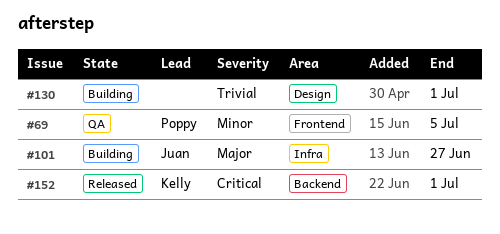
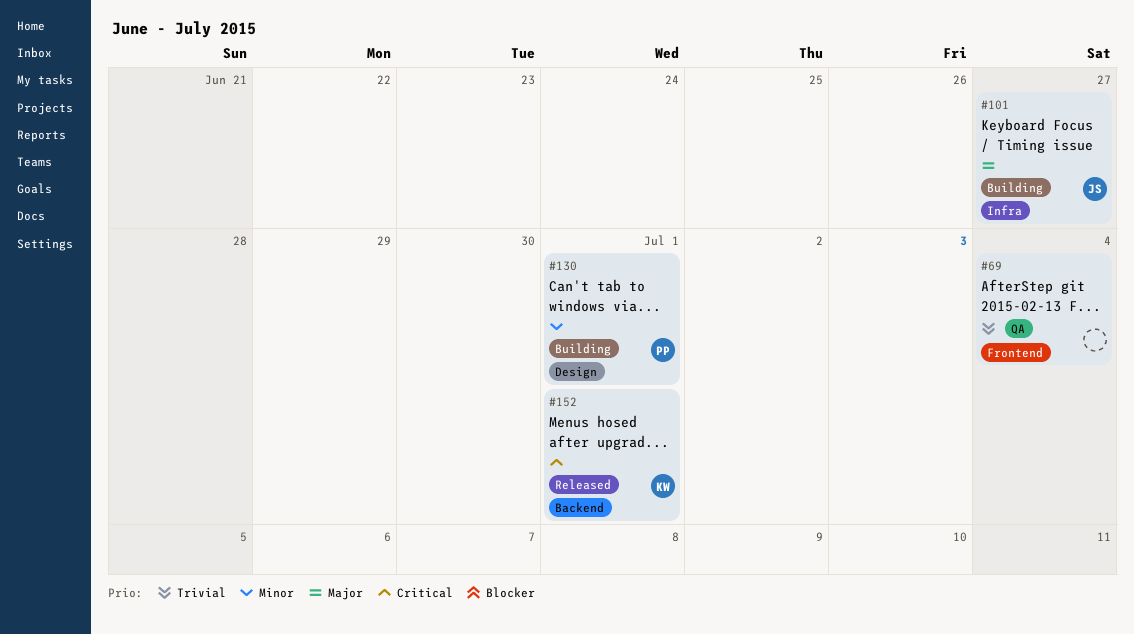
#69, owner: Poppy -> none
#69, priority: Minor -> Trivial
#69, due: Jul 5 -> Jul 4
#130, owner: none -> Poppy
#130, priority: Trivial -> Minor

